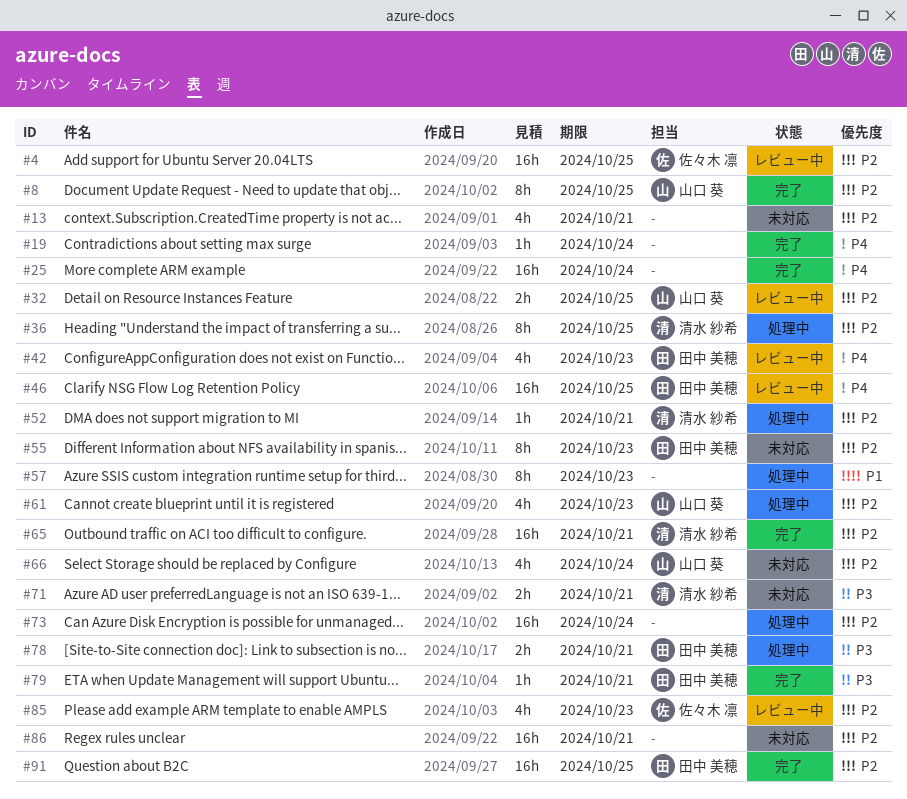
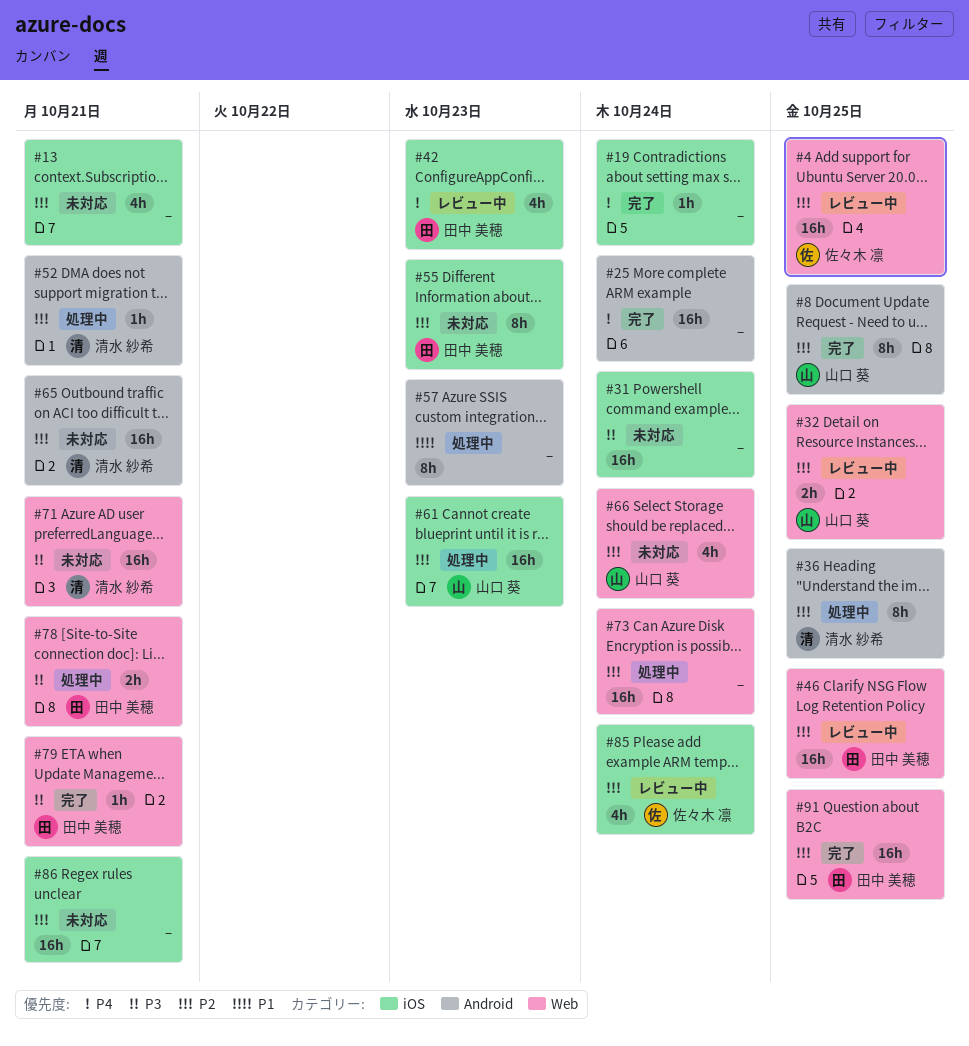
#31: none -> present
#46, priority: P4 -> P2
#61, estimate: 4h -> 16h
#65, status: 完了 -> 未対応
#71, estimate: 2h -> 16h
#85, due: Oct 23 -> Oct 24

